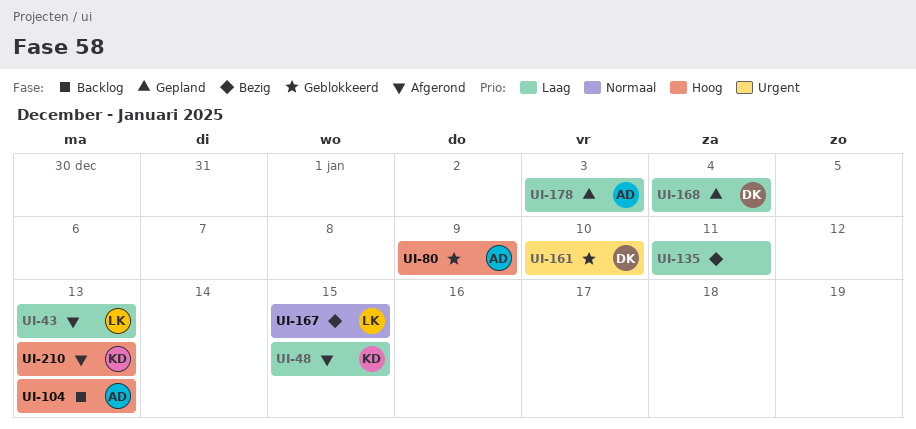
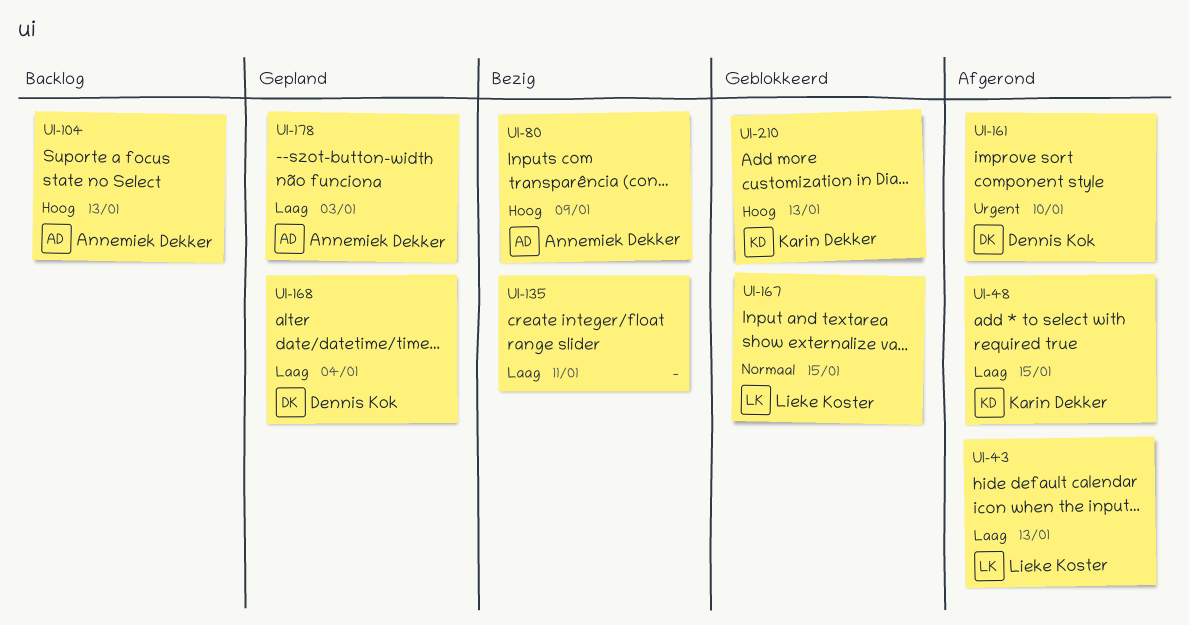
UI-80, status: Geblokkeerd -> Bezig
UI-161, status: Geblokkeerd -> Afgerond
UI-167, status: Bezig -> Geblokkeerd
UI-210, status: Afgerond -> Geblokkeerd

